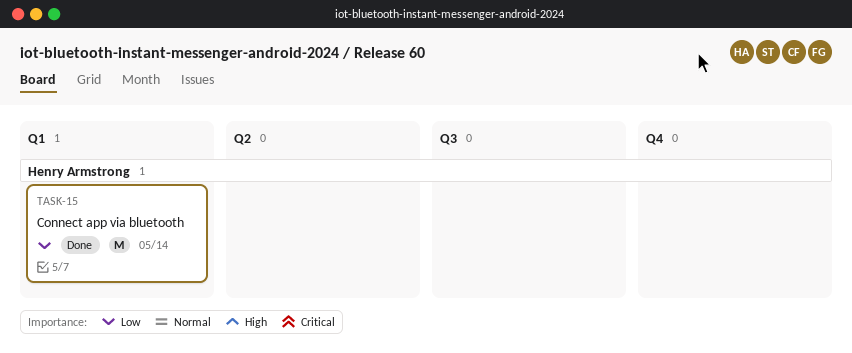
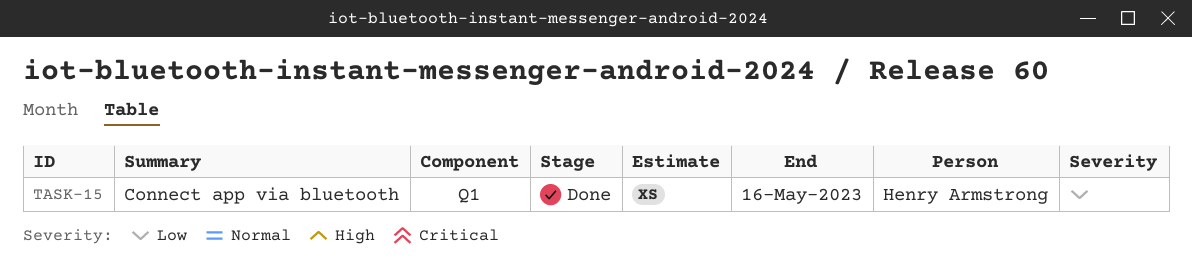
TASK-15, estimate: M -> XS
TASK-15, due: May 14 -> May 16

